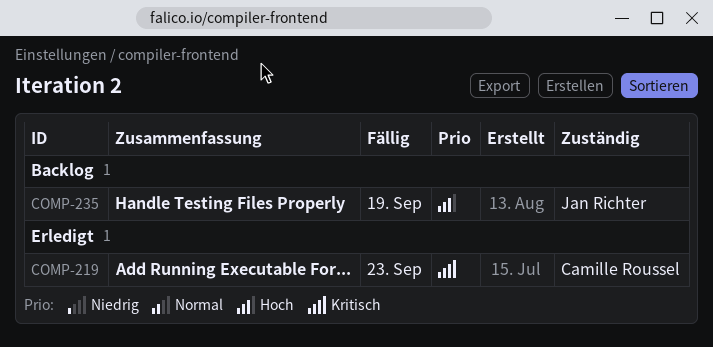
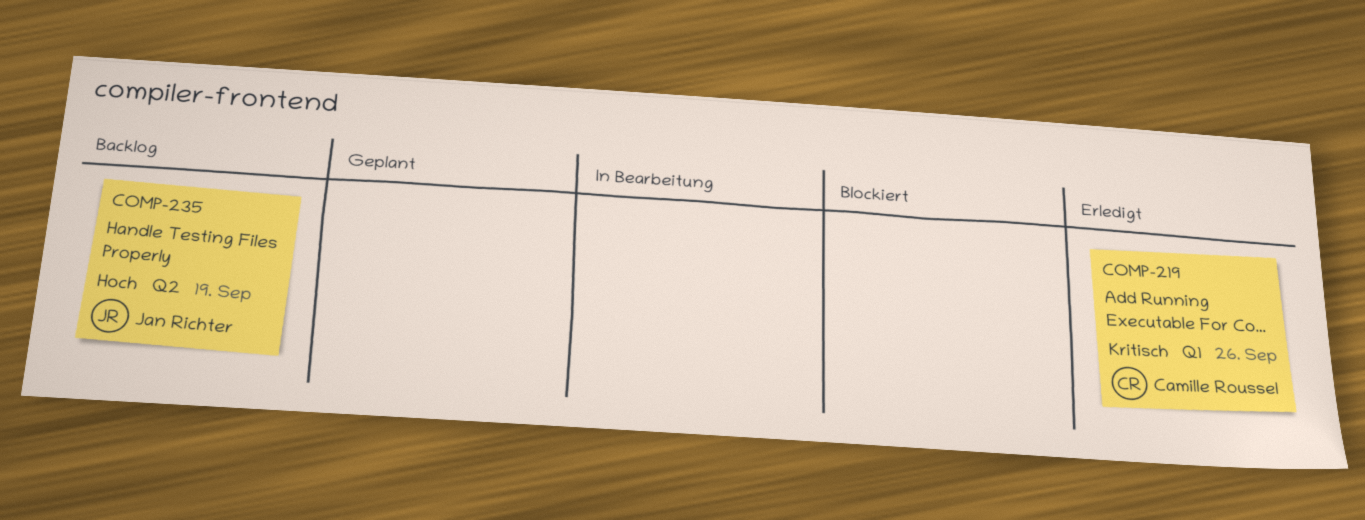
COMP-219, due: Sep 23 -> Sep 26

